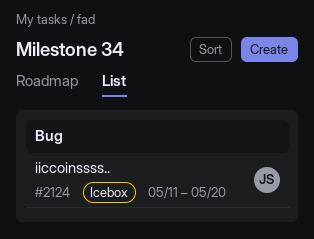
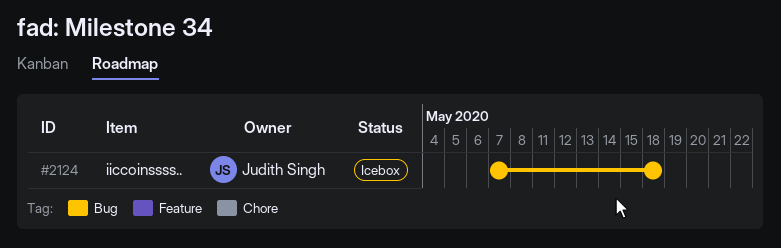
#2124, start: May 11 -> May 7
#2124, due: May 20 -> May 18

